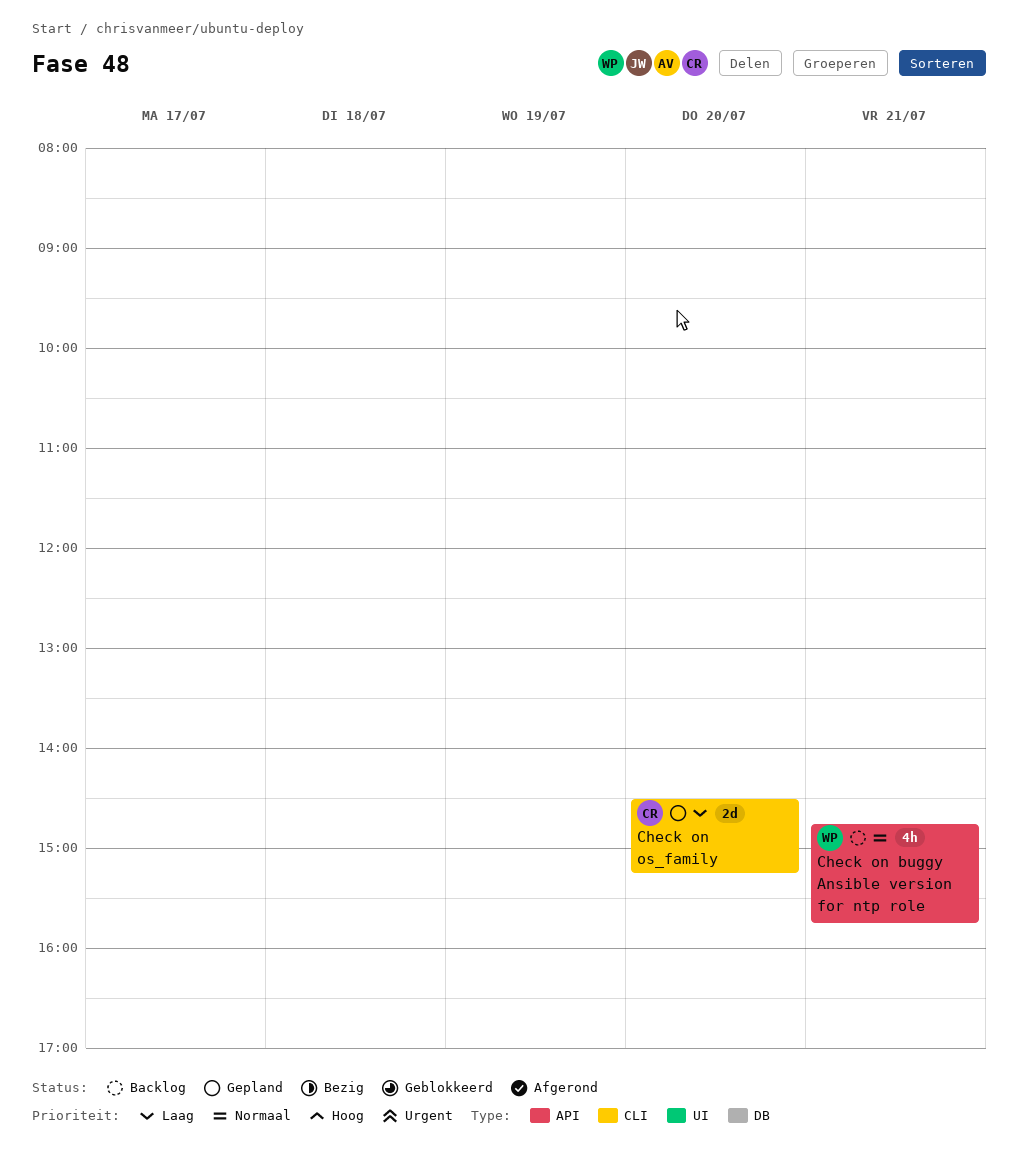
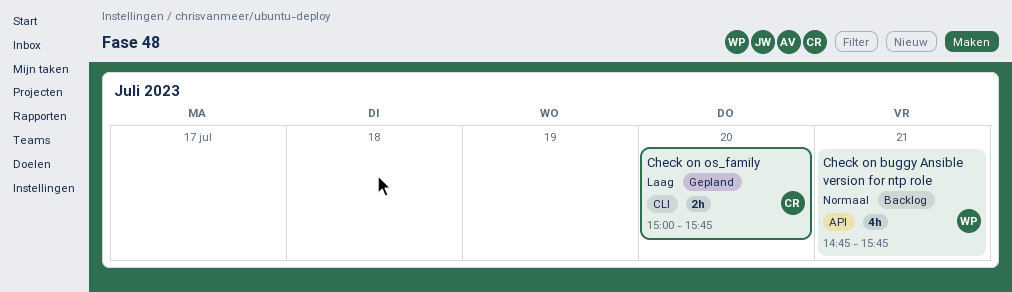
Check on os_family, estimate: 2d -> 2h
Check on os_family, begins: 14:30 -> 15:00
Check on os_family, ends: 15:15 -> 15:45

